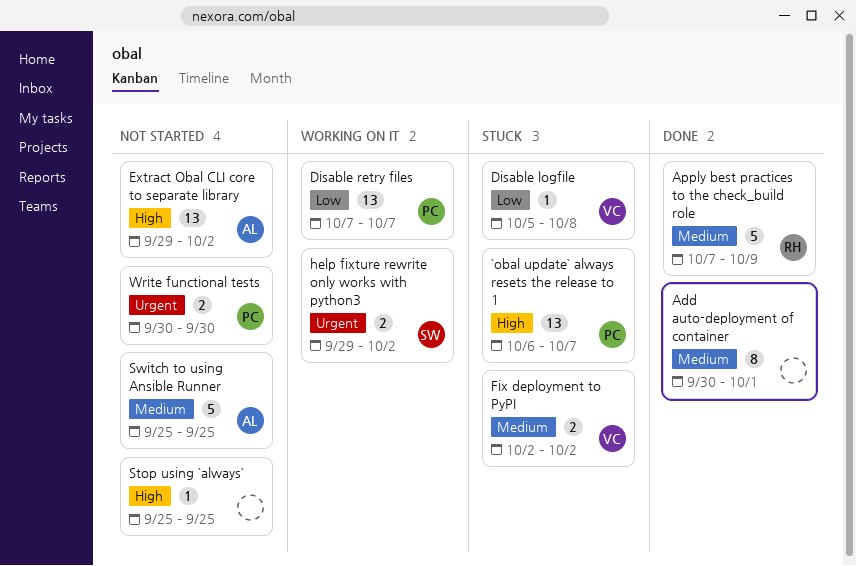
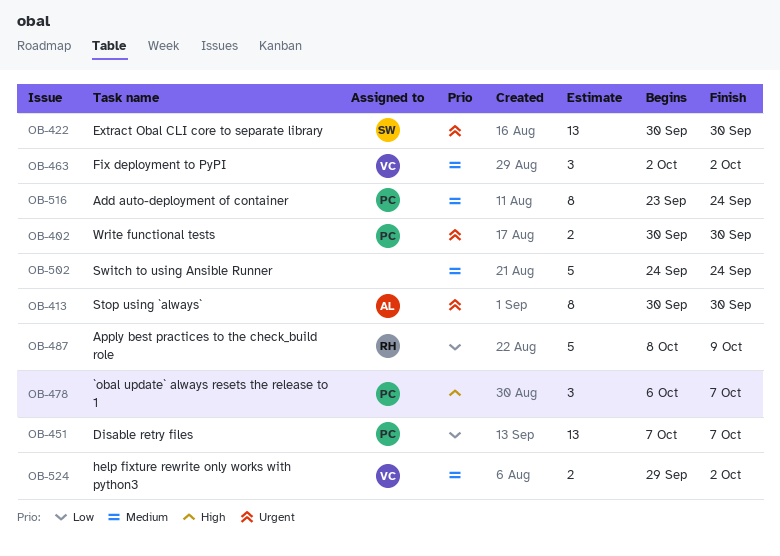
`obal update` always resets the release to 1, estimate: 13 -> 3
Add auto-deployment of container, owner: none -> PC
Add auto-deployment of container, start: Sep 30 -> Sep 23
Add auto-deployment of container, due: Oct 1 -> Sep 24
Apply best practices to the check_build role, priority: Medium -> Low
Apply best practices to the check_build role, start: Oct 7 -> Oct 8
Disable logfile: present -> none
Extract Obal CLI core to separate library, owner: AL -> SW
Extract Obal CLI core to separate library, priority: High -> Urgent
Extract Obal CLI core to separate library, start: Sep 29 -> Sep 30
Extract Obal CLI core to separate library, due: Oct 2 -> Sep 30
Fix deployment to PyPI, estimate: 2 -> 3
help fixture rewrite only works with python3, owner: SW -> VC
help fixture rewrite only works with python3, priority: Urgent -> Medium
Stop using `always`, owner: none -> AL
Stop using `always`, priority: High -> Urgent
Stop using `always`, estimate: 1 -> 8
Stop using `always`, start: Sep 25 -> Sep 30
Stop using `always`, due: Sep 25 -> Sep 30
Switch to using Ansible Runner, owner: AL -> none
Switch to using Ansible Runner, start: Sep 25 -> Sep 24
Switch to using Ansible Runner, due: Sep 25 -> Sep 24

